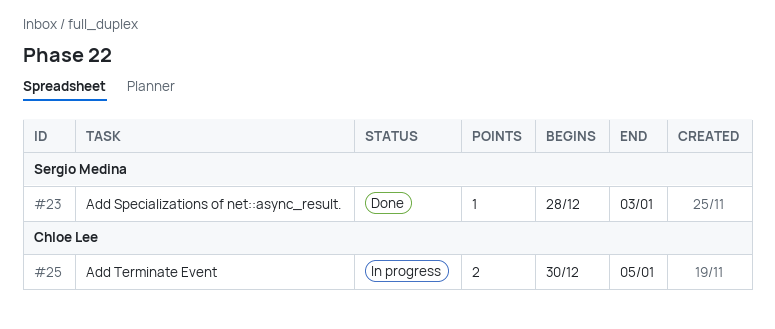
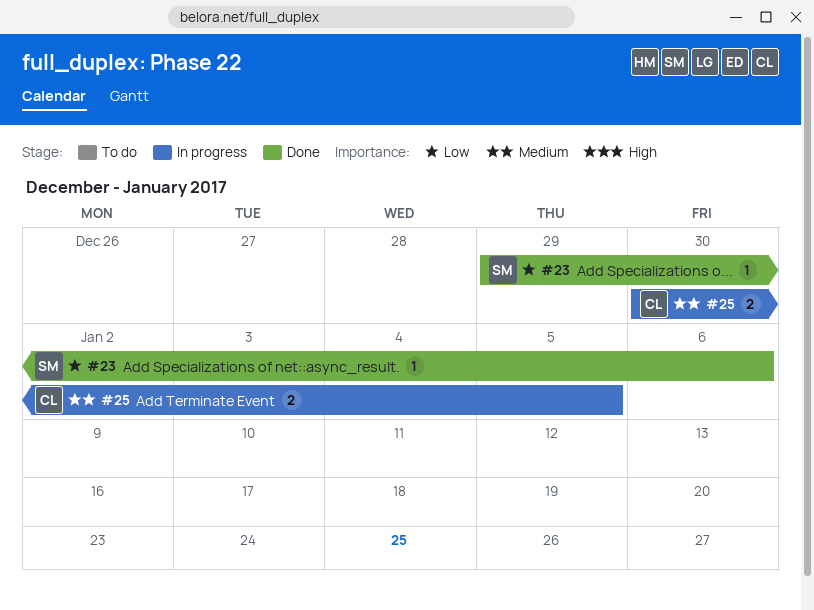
#23, start: Dec 28 -> Dec 29
#23, due: Jan 3 -> Jan 6

